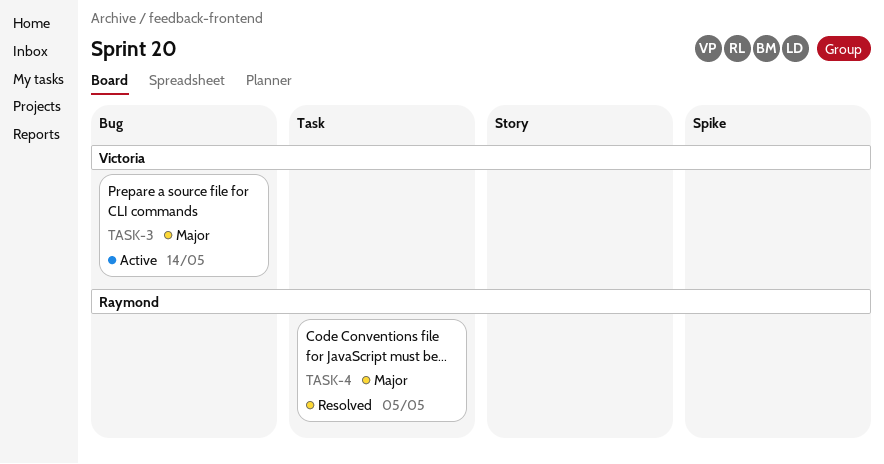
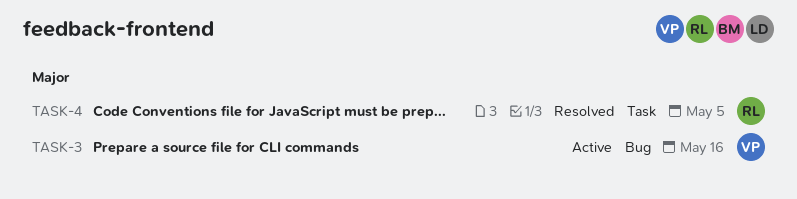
TASK-3, due: May 14 -> May 16

